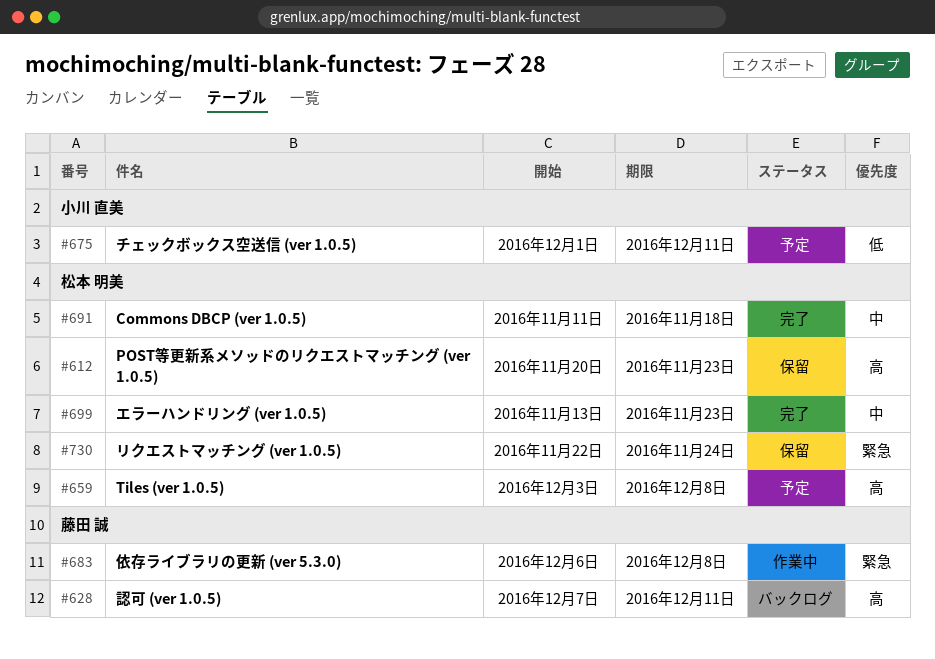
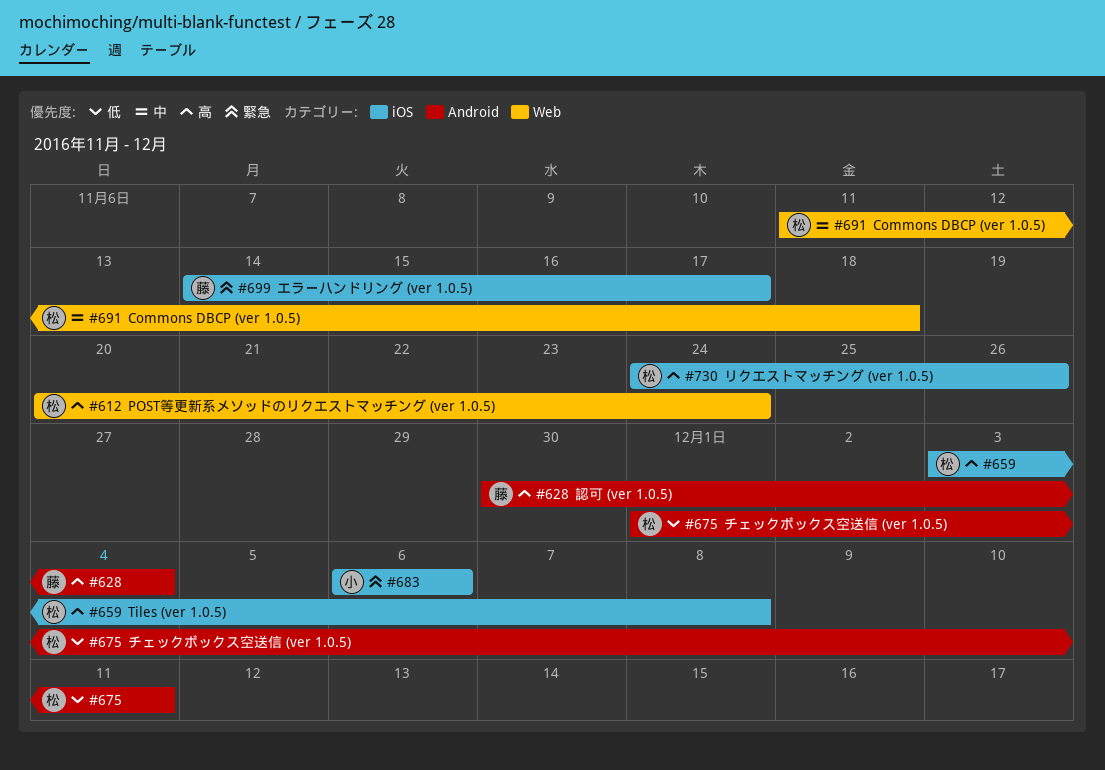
#612, due: Nov 23 -> Nov 24
#628, start: Dec 7 -> Nov 30
#628, due: Dec 11 -> Dec 4
#675, owner: 小川 直美 -> 松本 明美
#683, owner: 藤田 誠 -> 小川 直美
#683, due: Dec 8 -> Dec 6
#699, owner: 松本 明美 -> 藤田 誠
#699, priority: 中 -> 緊急
#699, start: Nov 13 -> Nov 14
#699, due: Nov 23 -> Nov 17
#730, priority: 緊急 -> 高
#730, start: Nov 22 -> Nov 24
#730, due: Nov 24 -> Nov 26

